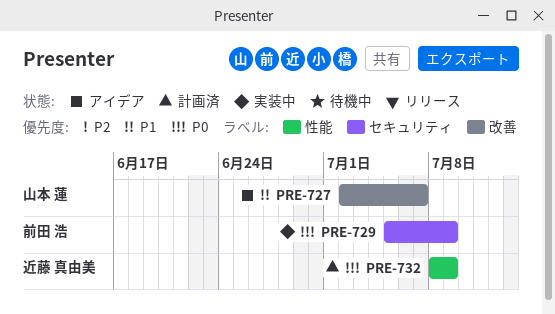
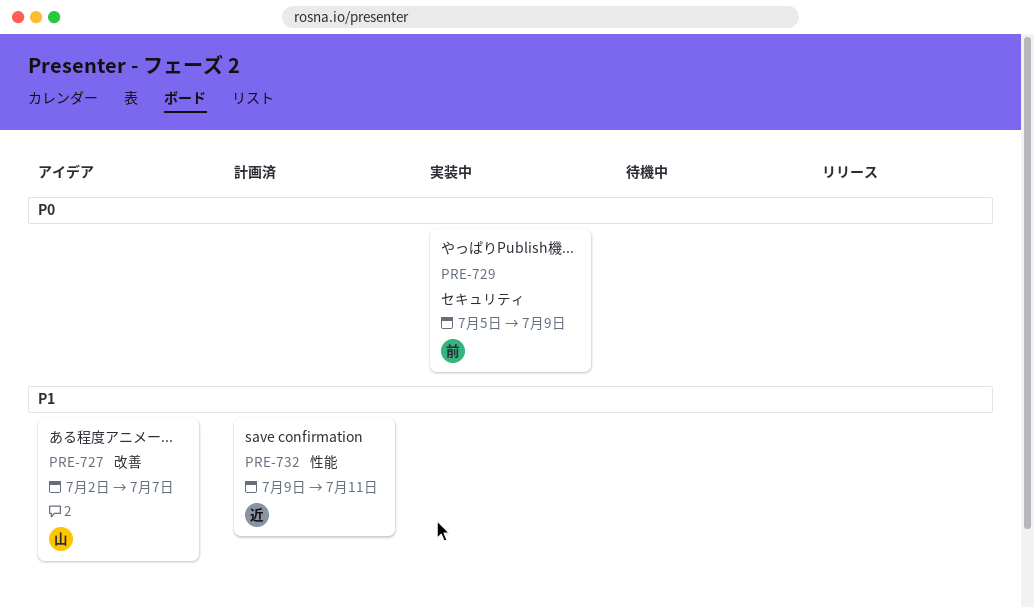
PRE-732, priority: P0 -> P1
PRE-732, start: Jul 8 -> Jul 9
PRE-732, due: Jul 9 -> Jul 11

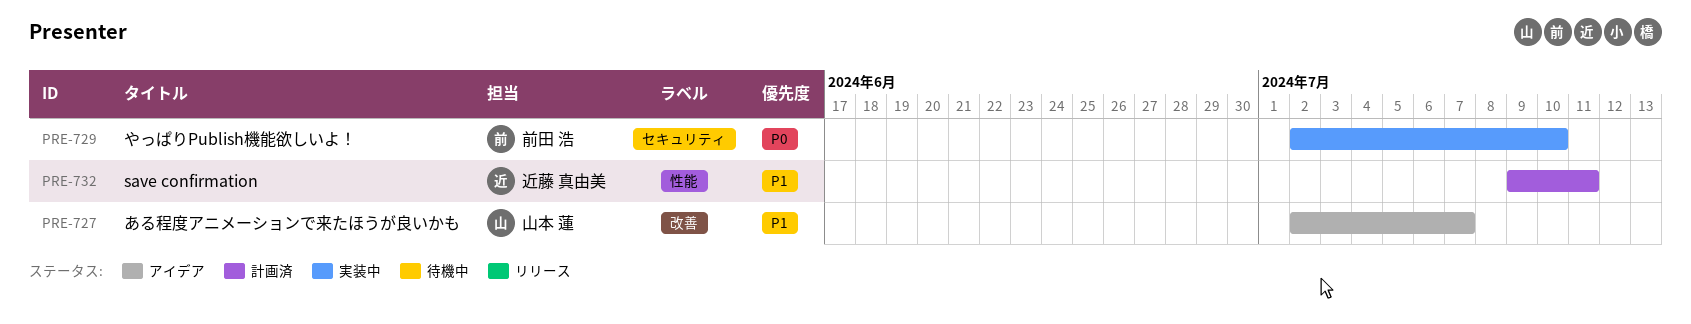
PRE-729, start: Jul 5 -> Jul 2
PRE-729, due: Jul 9 -> Jul 10

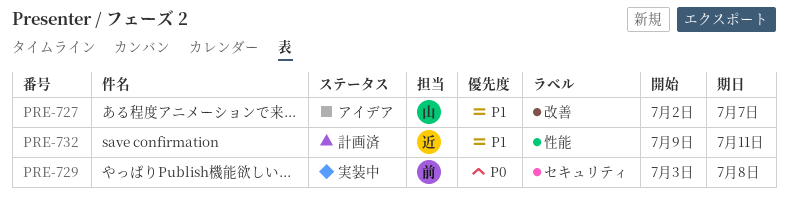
PRE-729, start: Jul 2 -> Jul 3
PRE-729, due: Jul 10 -> Jul 8

